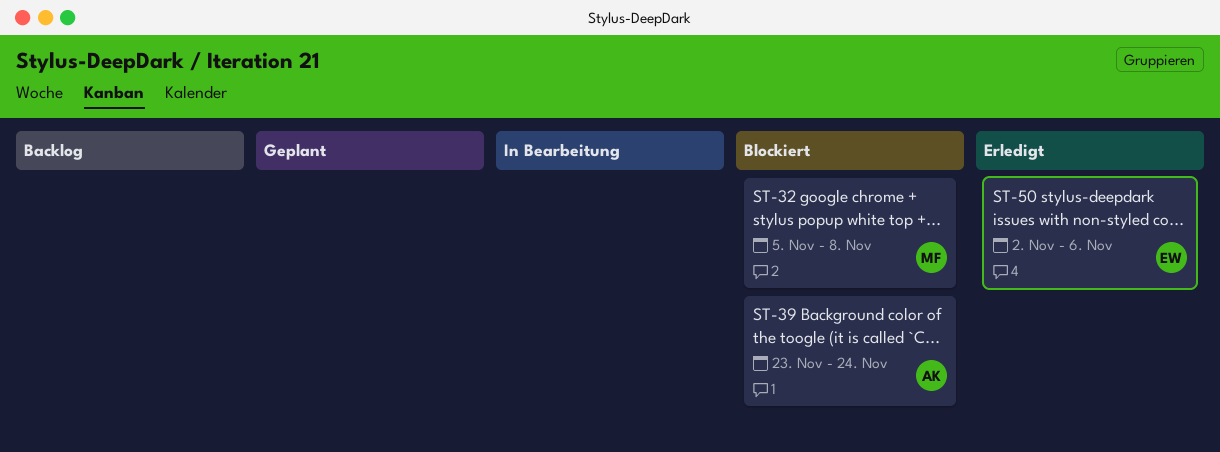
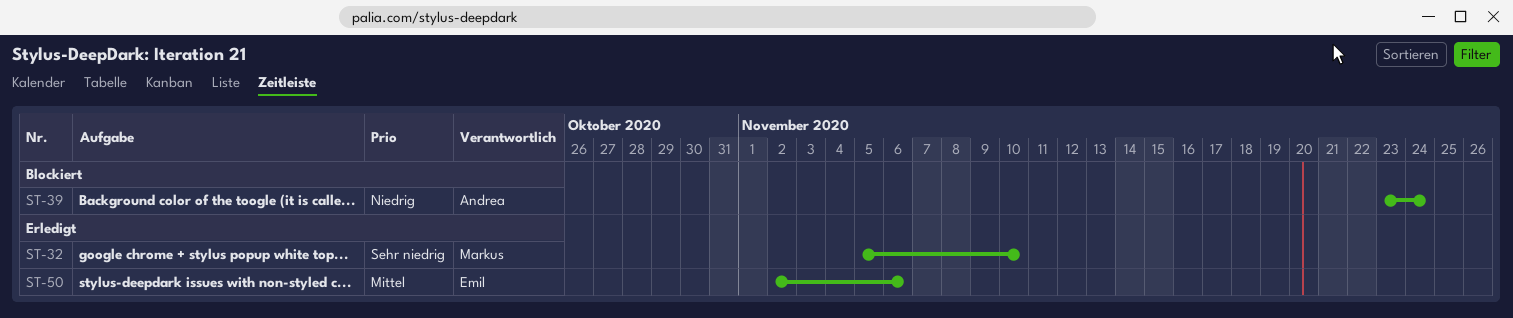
ST-32, status: Blockiert -> Erledigt
ST-32, due: Nov 8 -> Nov 10

